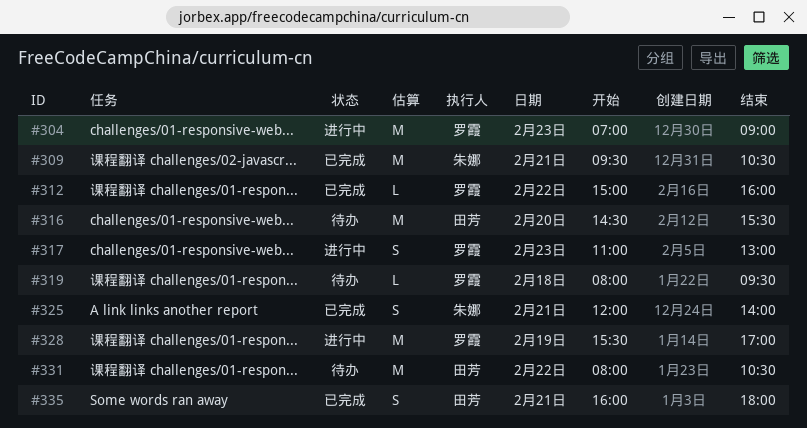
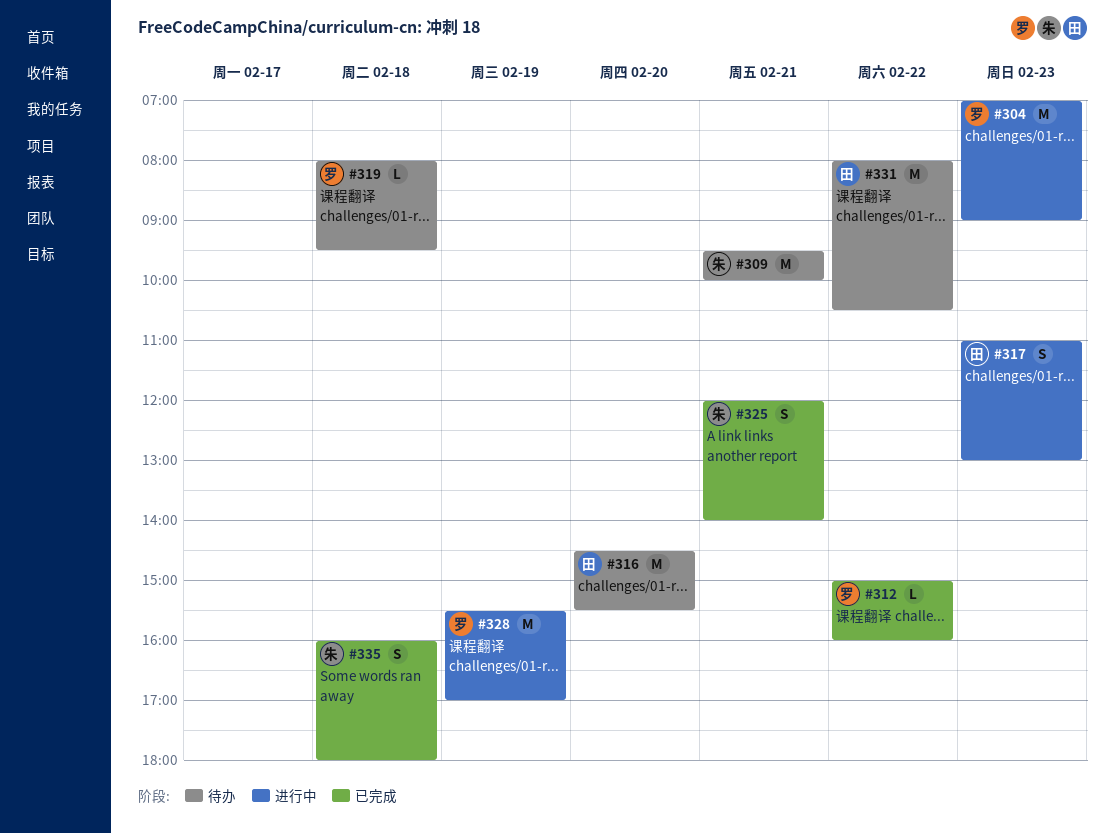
#309, status: 已完成 -> 待办
#309, ends: 10:30 -> 10:00
#317, owner: 罗霞 -> 田芳
#335, owner: 田芳 -> 朱娜
#335, day: Feb 21 -> Feb 18

